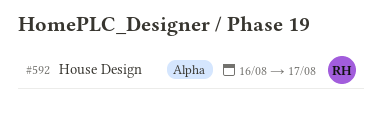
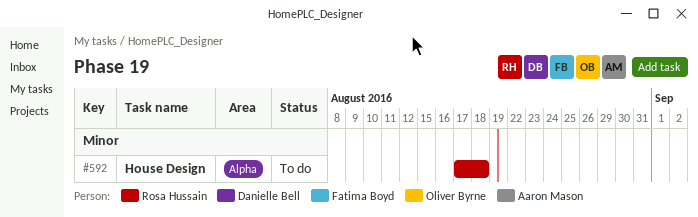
#592, start: Aug 16 -> Aug 17
#592, due: Aug 17 -> Aug 18

